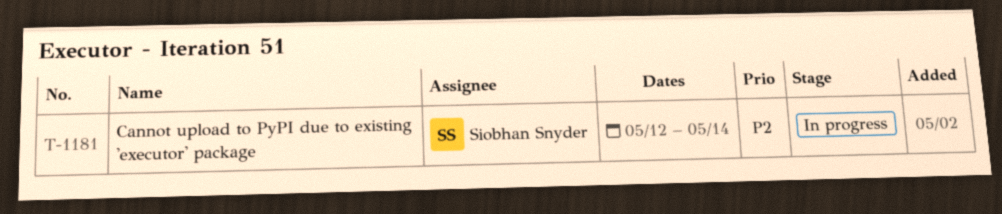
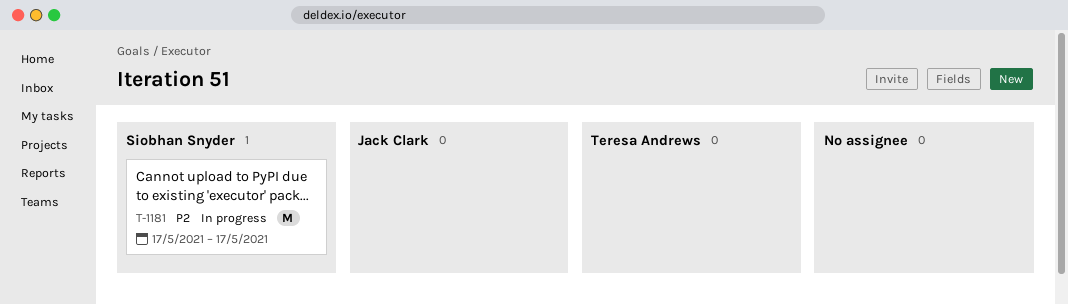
T-1181, start: May 12 -> May 17
T-1181, due: May 14 -> May 17

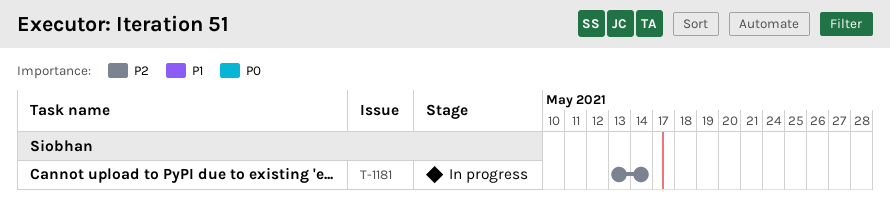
T-1181, start: May 17 -> May 13
T-1181, due: May 17 -> May 14

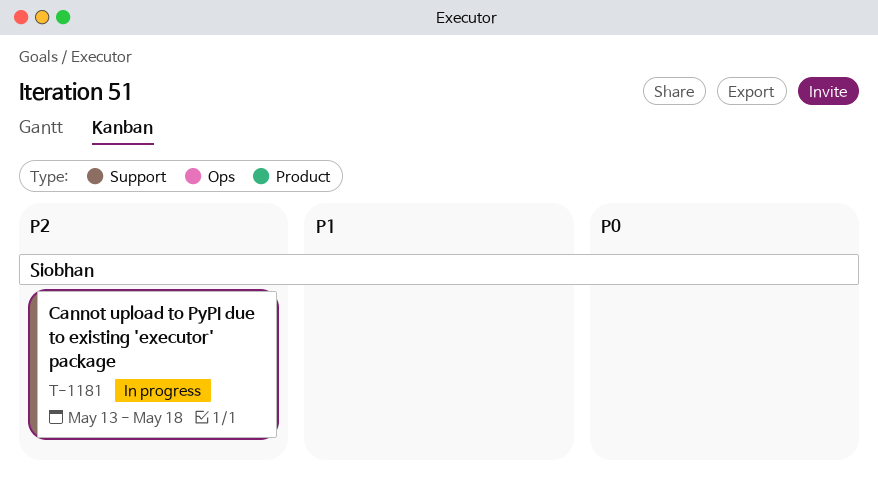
T-1181, due: May 14 -> May 18

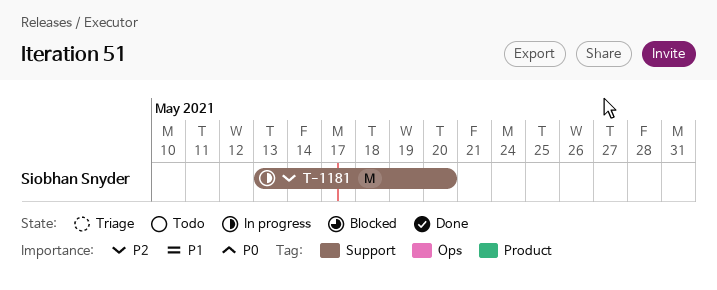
T-1181, due: May 18 -> May 20

